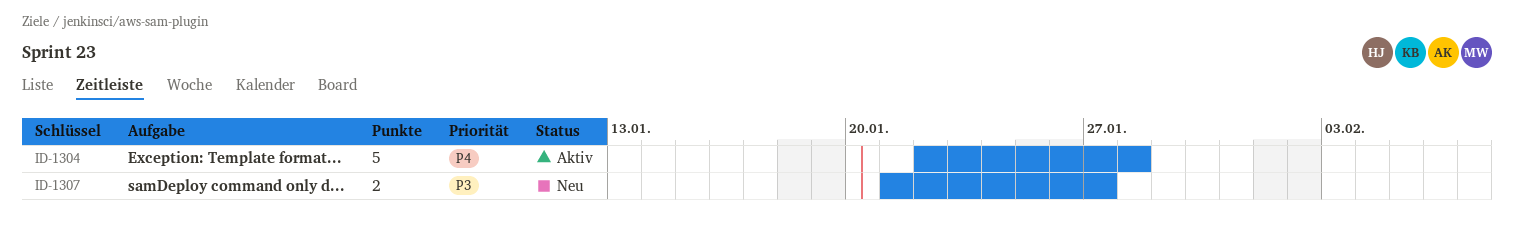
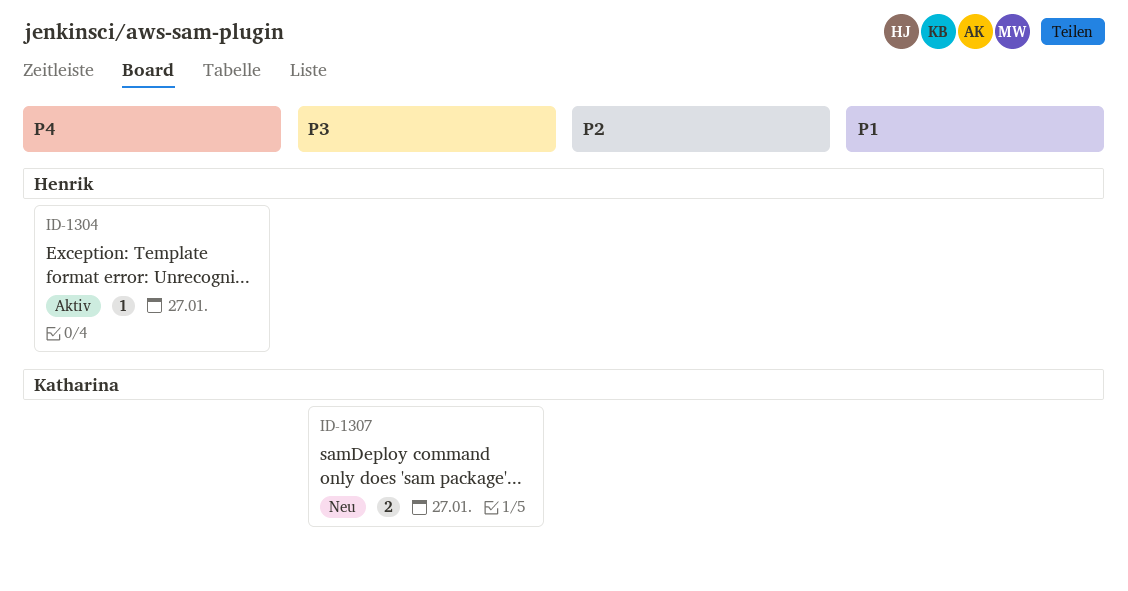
ID-1304, estimate: 5 -> 1
ID-1304, due: Jan 28 -> Jan 27

